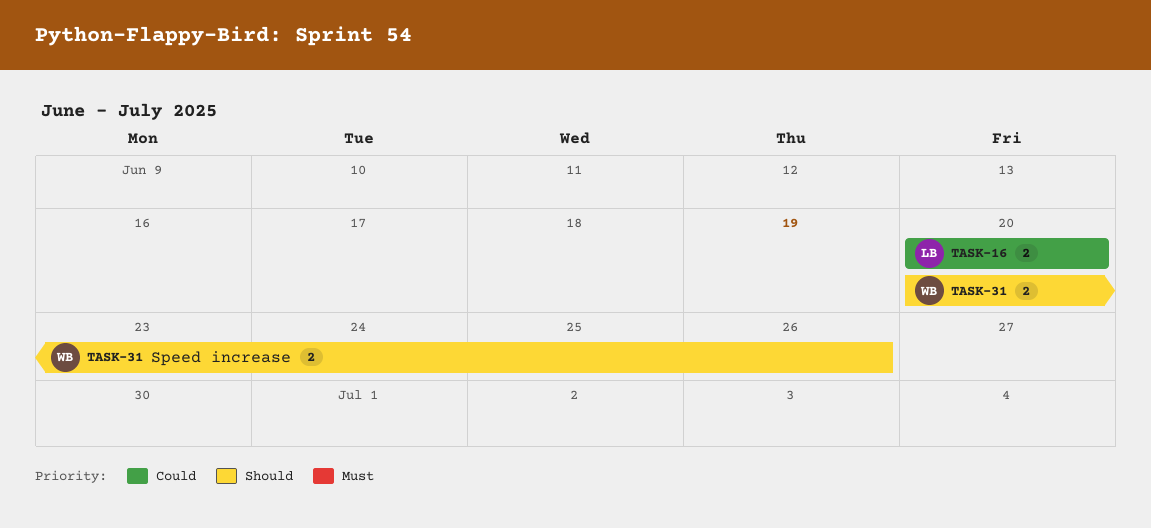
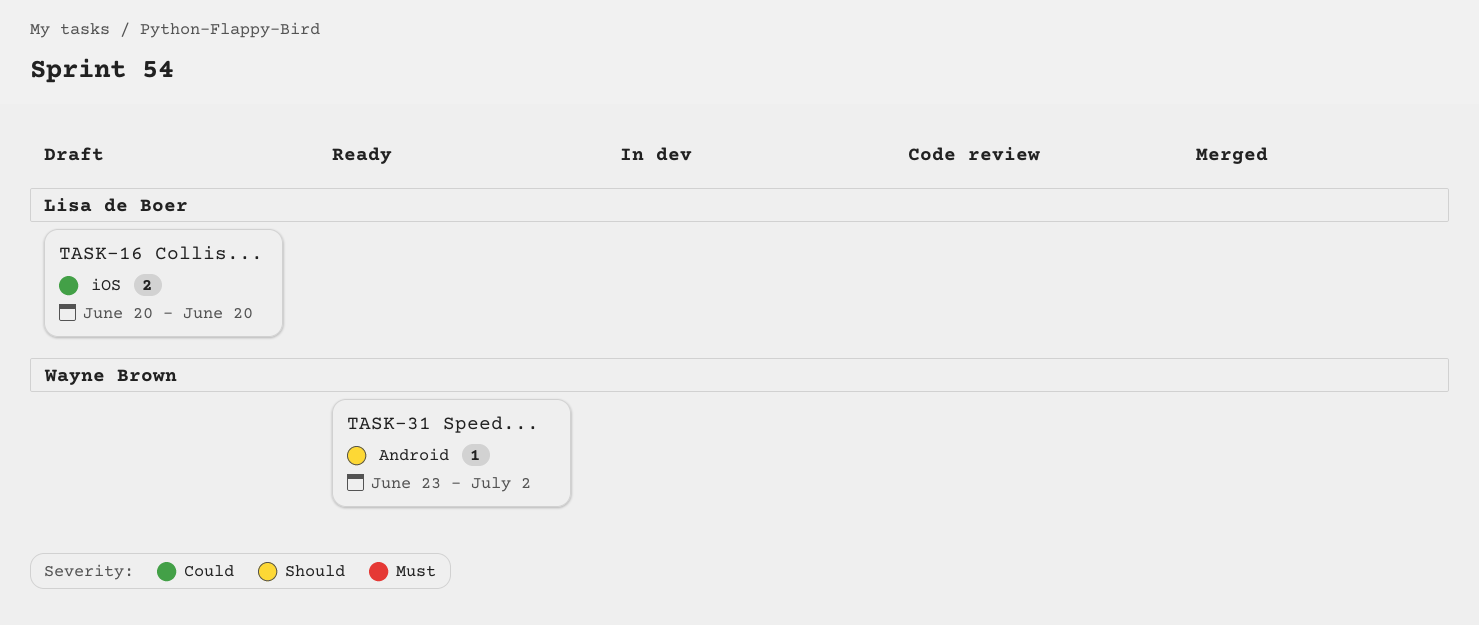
TASK-31, estimate: 2 -> 1
TASK-31, start: Jun 20 -> Jun 23
TASK-31, due: Jun 26 -> Jul 2

